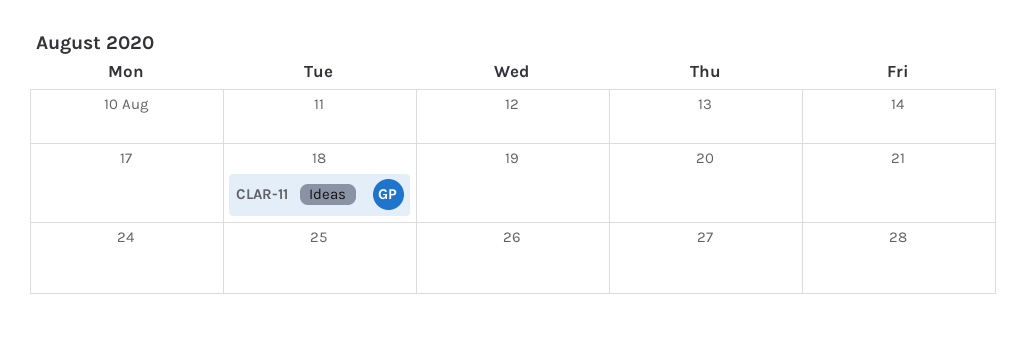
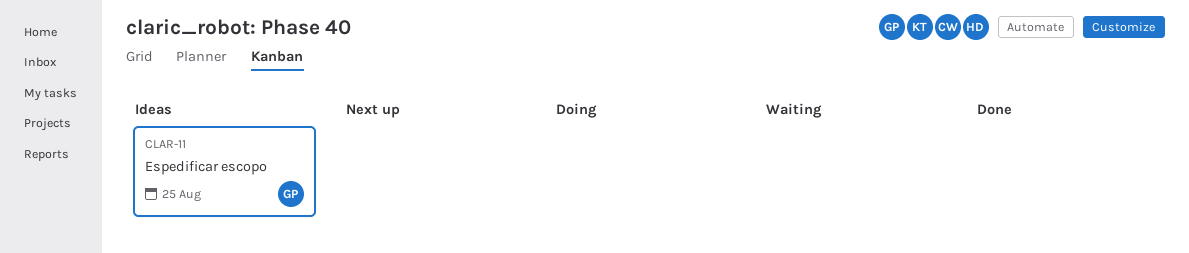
CLAR-11, due: Aug 18 -> Aug 25

